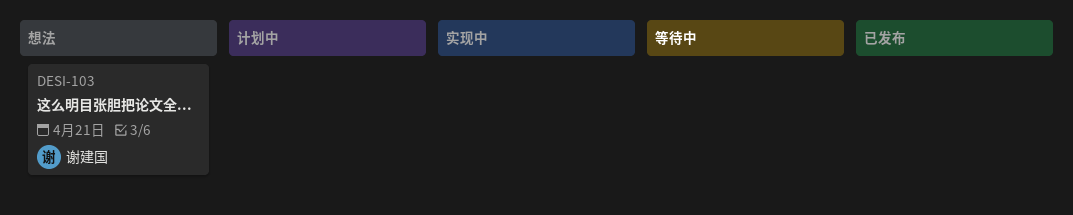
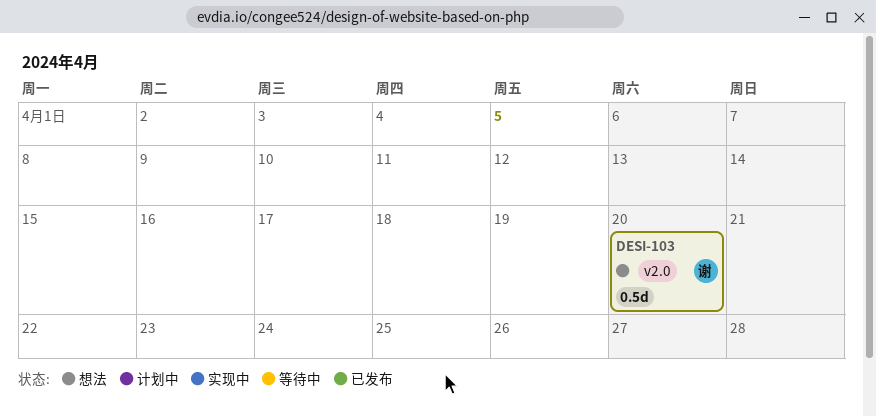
DESI-103, due: Apr 21 -> Apr 20

